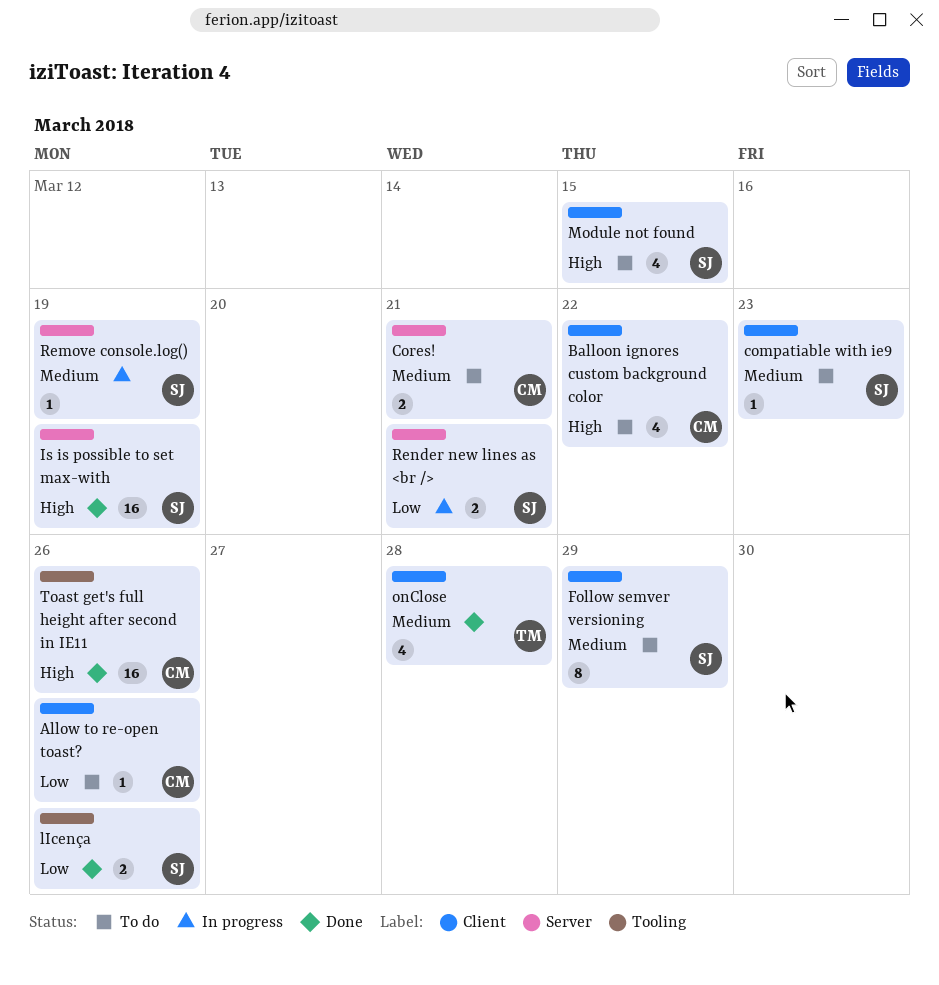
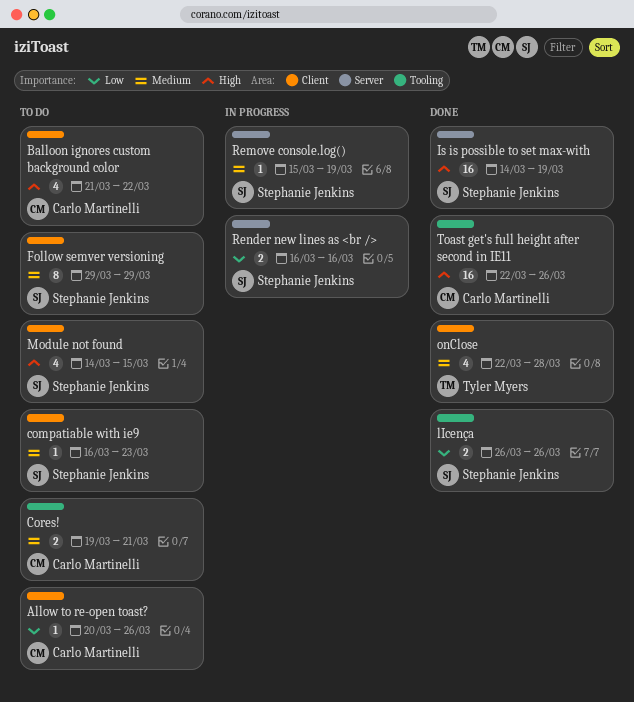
Cores!, label: Server -> Tooling
Render new lines as <br />, due: Mar 21 -> Mar 16

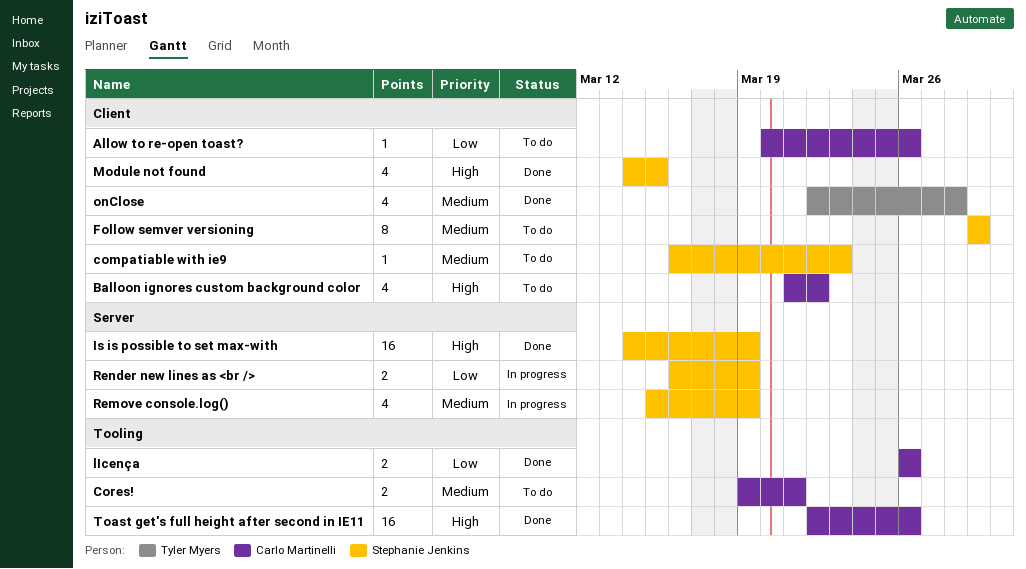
lIcença, owner: Stephanie Jenkins -> Carlo Martinelli
Module not found, status: To do -> Done
Remove console.log(), estimate: 1 -> 4
Render new lines as <br />, due: Mar 16 -> Mar 19

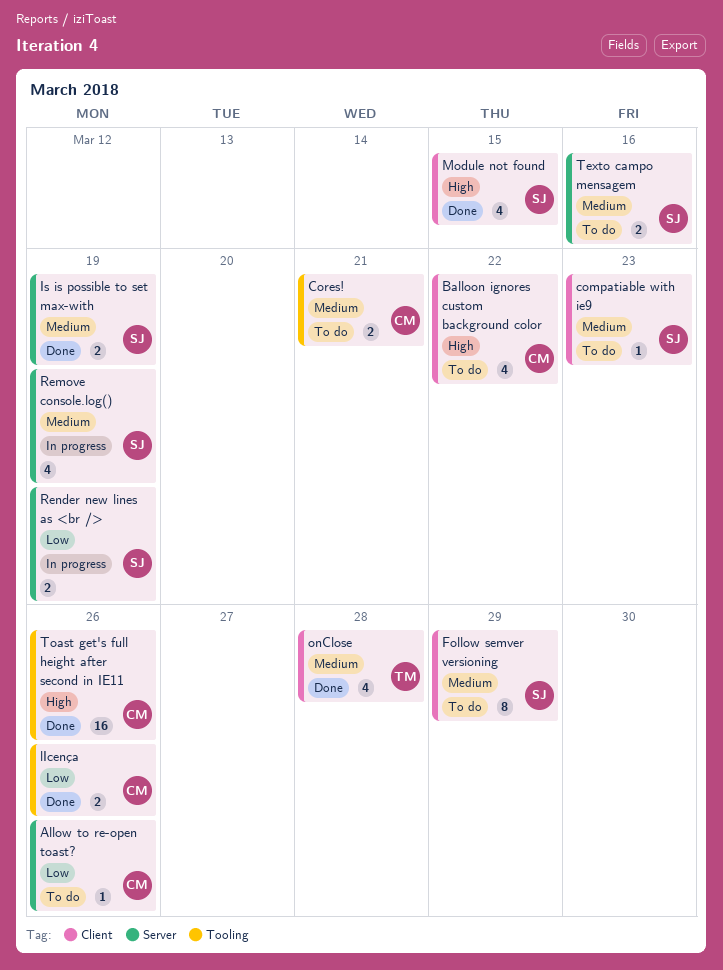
Allow to re-open toast?, label: Client -> Server
Is is possible to set max-with, priority: High -> Medium
Is is possible to set max-with, estimate: 16 -> 2
Texto campo mensagem: none -> present

